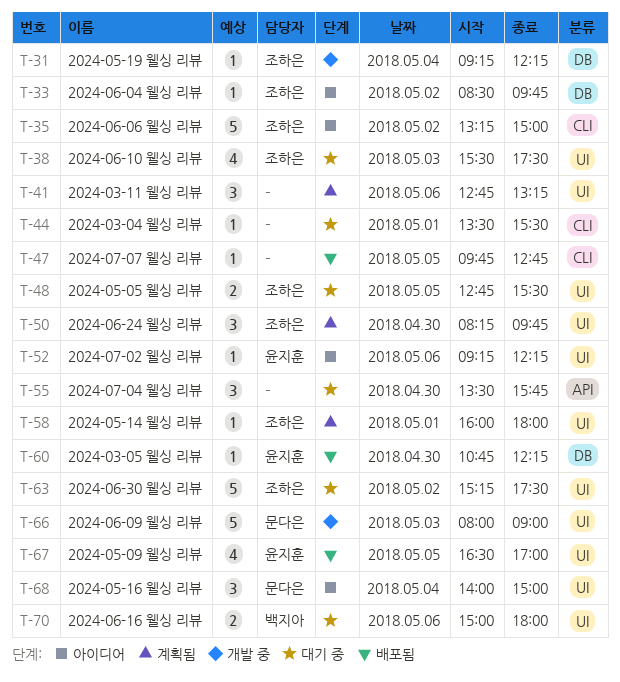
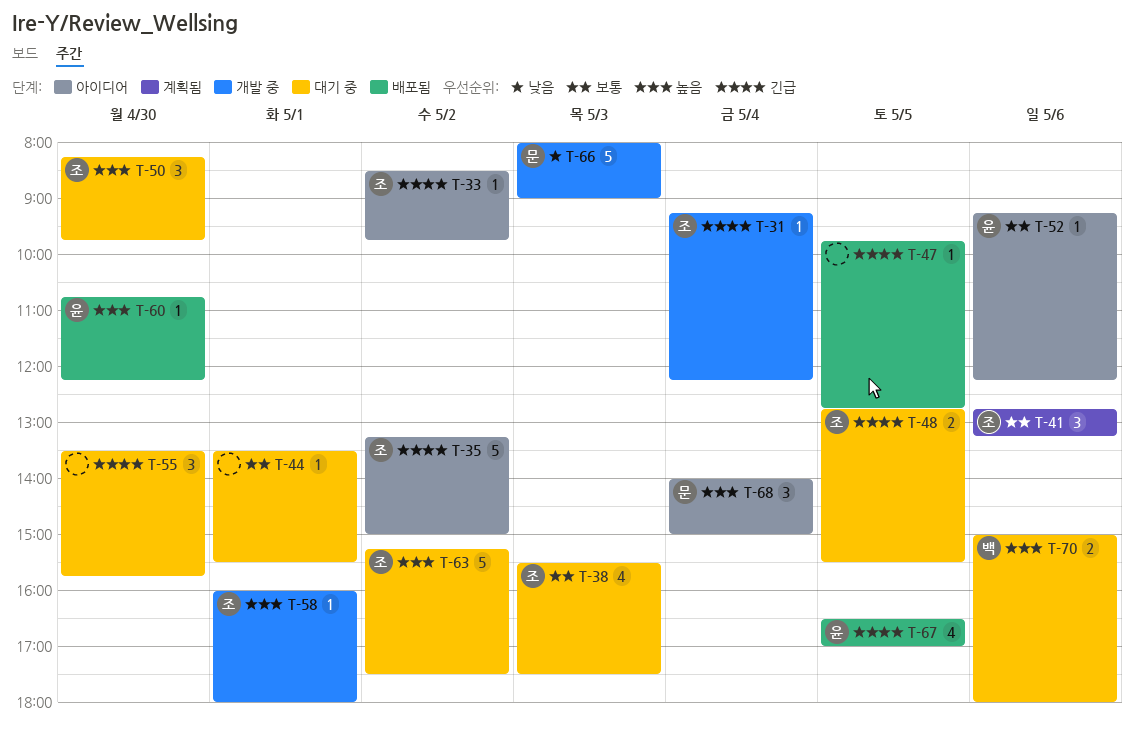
T-41, owner: none -> 조하은
T-50, status: 계획됨 -> 대기 중
T-58, status: 계획됨 -> 개발 중

